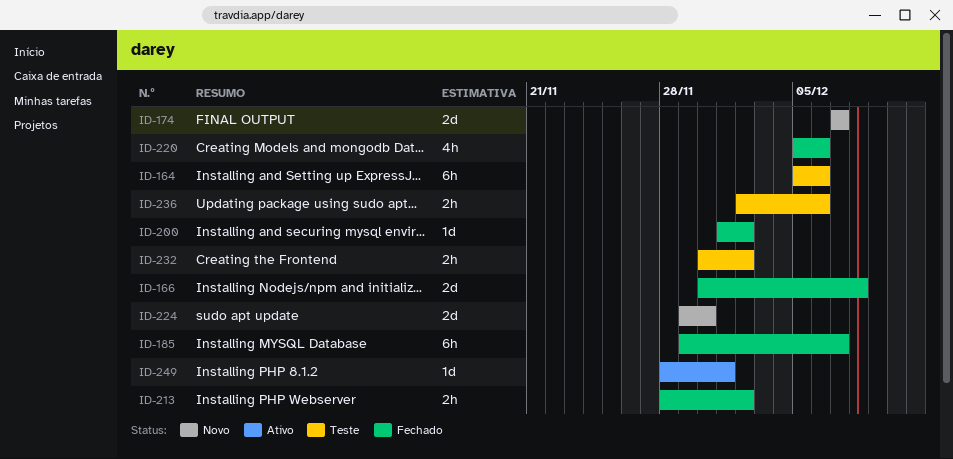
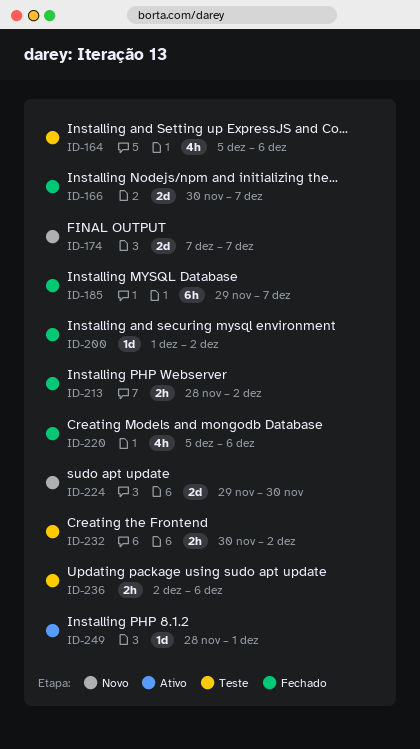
ID-164, estimate: 6h -> 4h
ID-166, due: Dec 8 -> Dec 7

